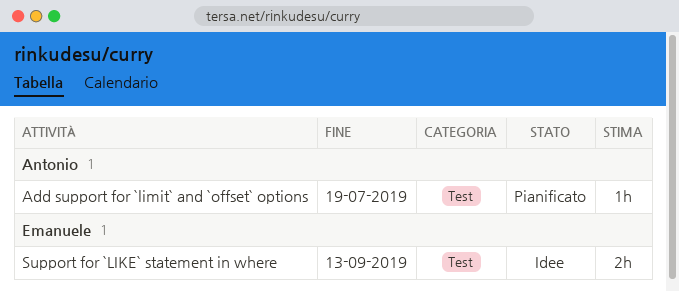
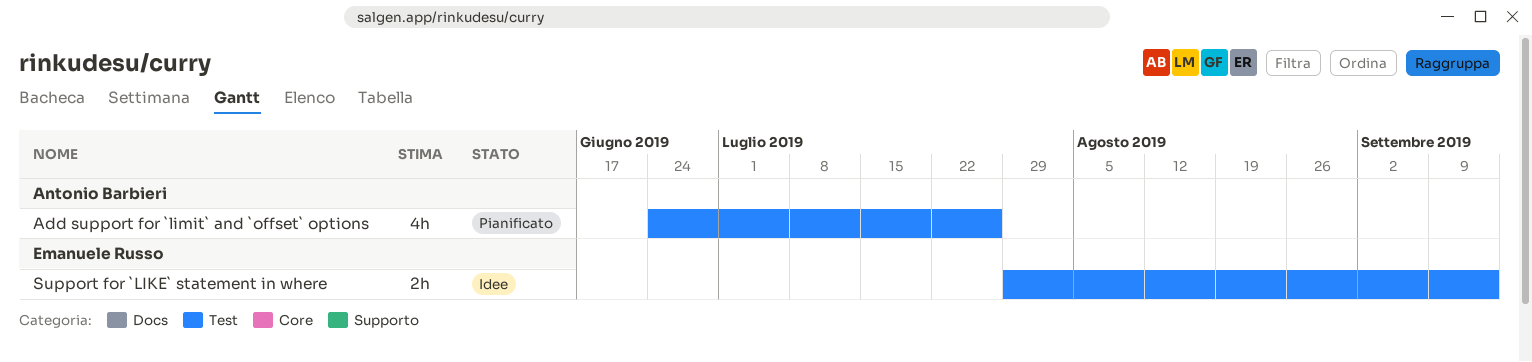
Add support for `limit` and `offset` options, estimate: 1h -> 4h
Add support for `limit` and `offset` options, due: Jul 19 -> Jul 26

